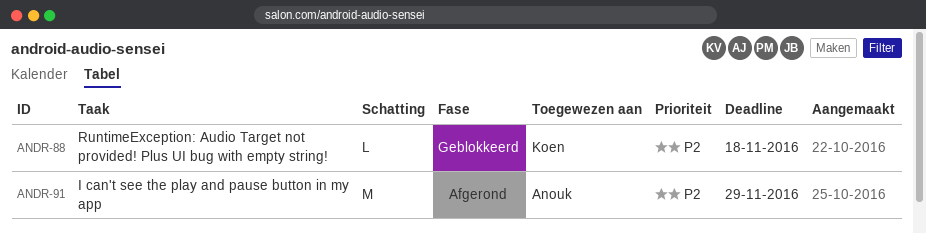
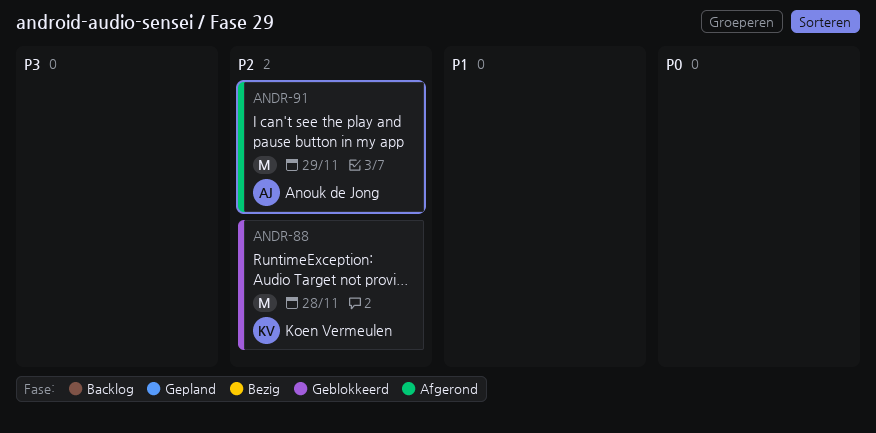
ANDR-88, estimate: L -> M
ANDR-88, due: Nov 18 -> Nov 28

